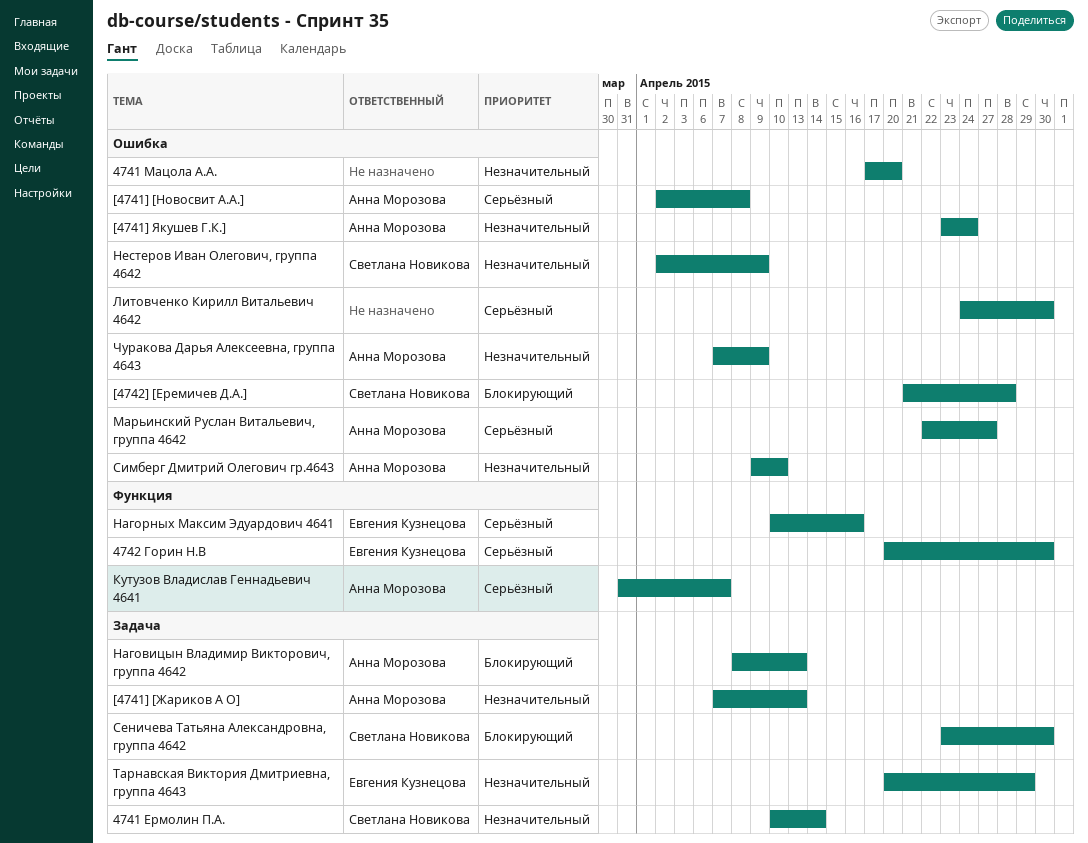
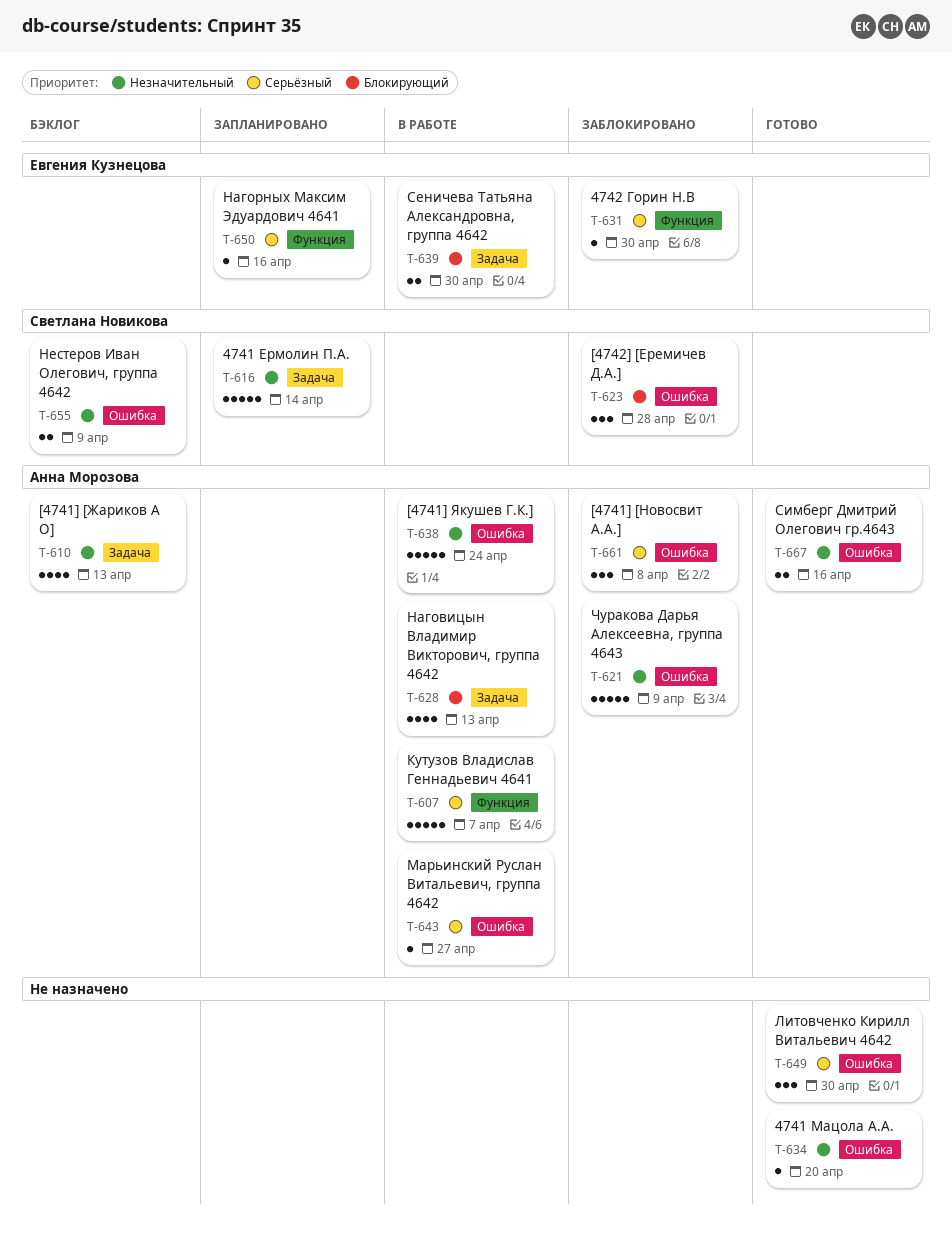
Сеничева Татьяна Александровна, группа 4642, owner: Светлана Новикова -> Евгения Кузнецова
Симберг Дмитрий Олегович гр.4643, due: Apr 10 -> Apr 16
Тарнавская Виктория Дмитриевна, группа 4643: present -> none

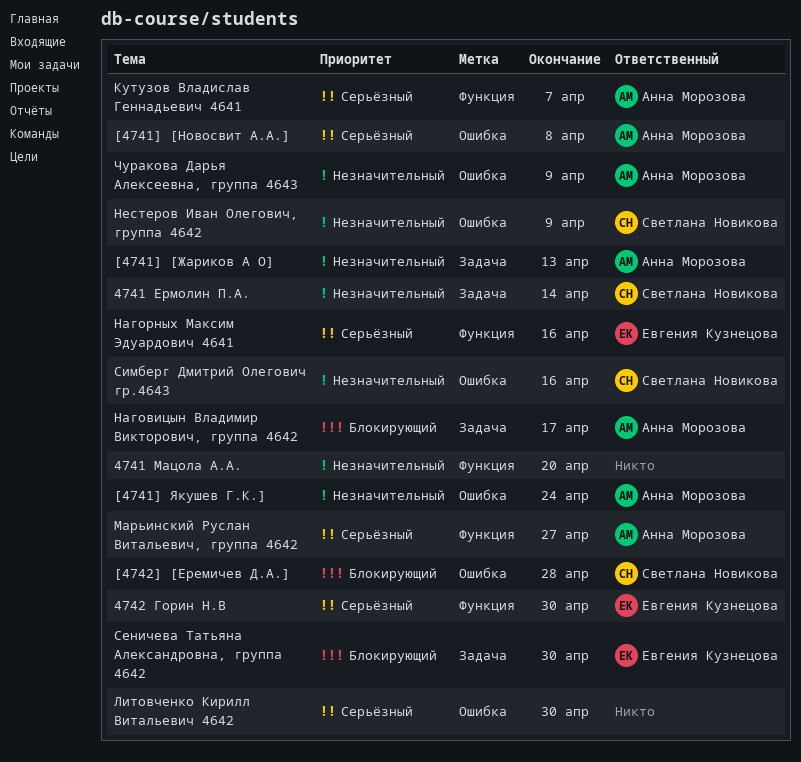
4741 Мацола А.А., label: Ошибка -> Функция
Марьинский Руслан Витальевич, группа 4642, label: Ошибка -> Функция
Наговицын Владимир Викторович, группа 4642, due: Apr 13 -> Apr 17
Симберг Дмитрий Олегович гр.4643, owner: Анна Морозова -> Светлана Новикова

